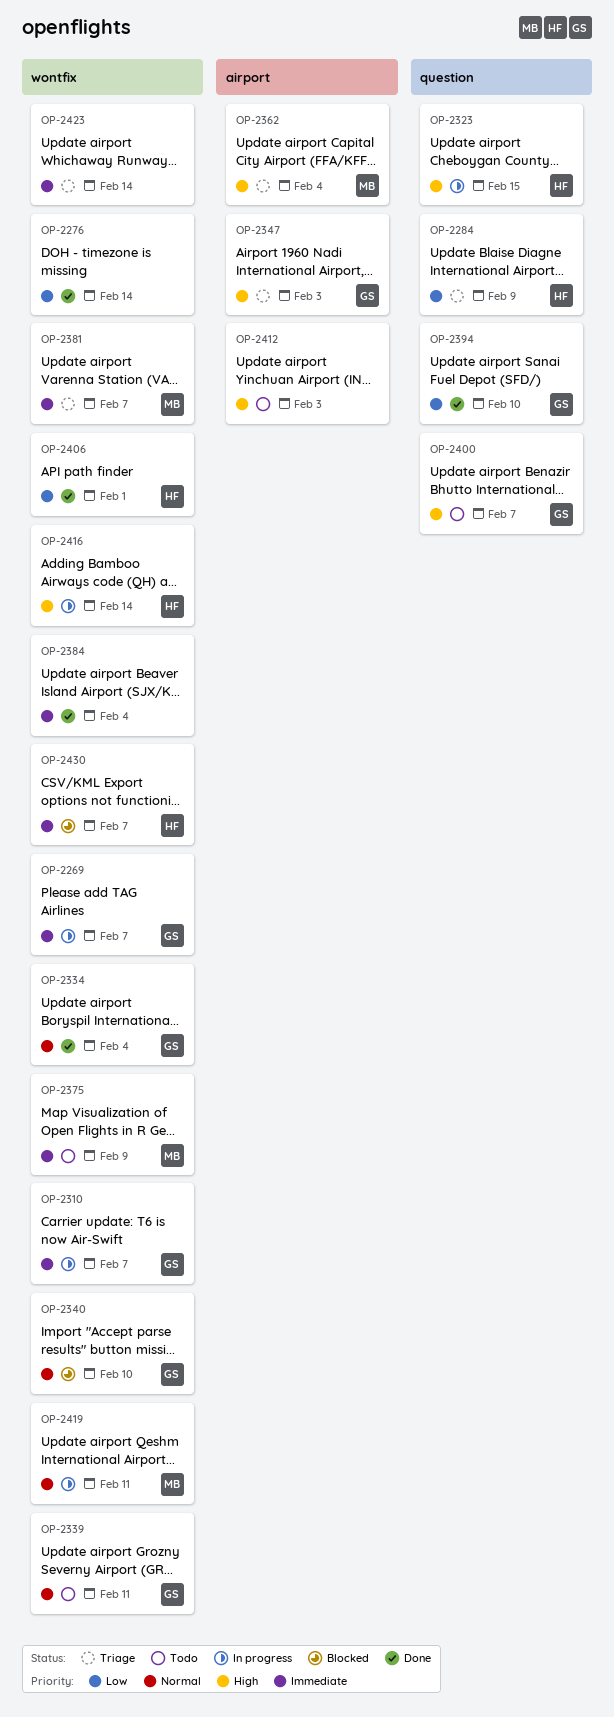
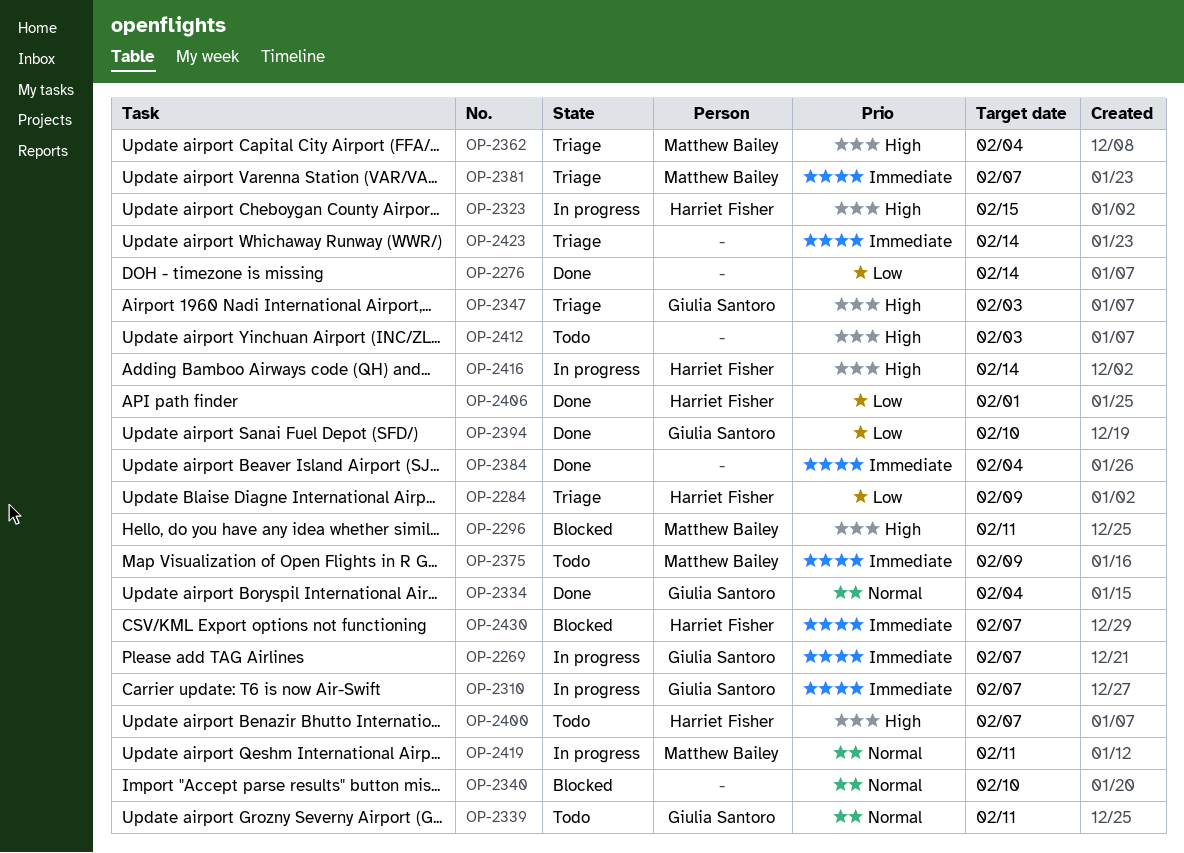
OP-2296: none -> present
OP-2340, owner: Giulia Santoro -> none
OP-2400, owner: Giulia Santoro -> Harriet Fisher

